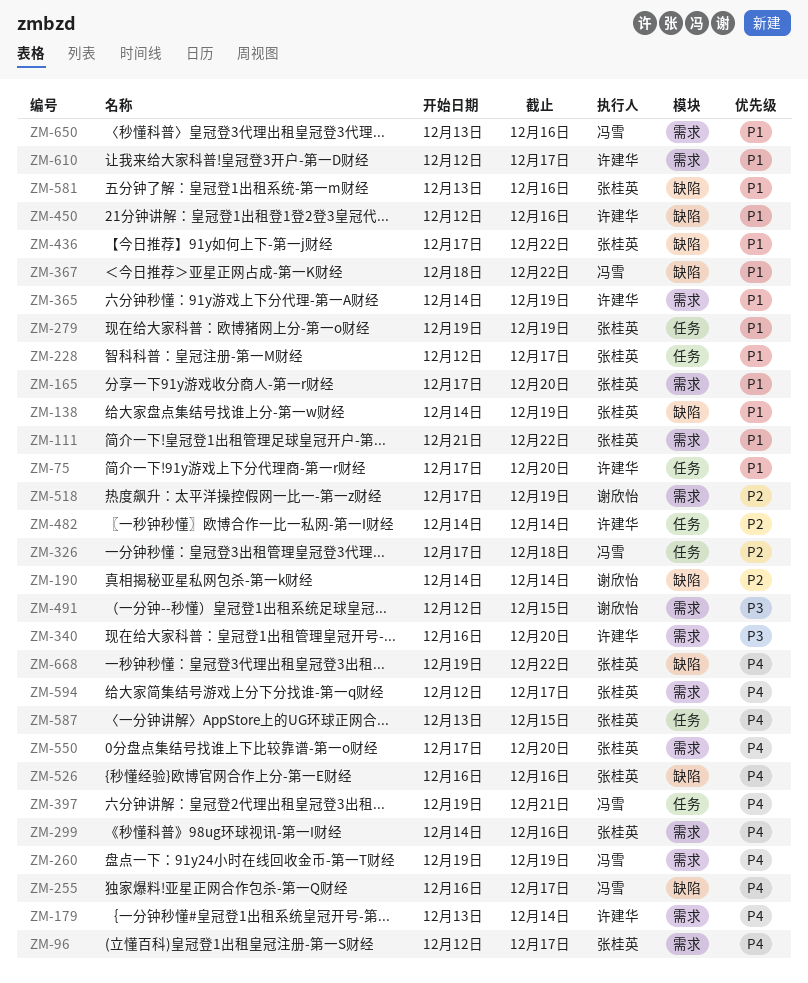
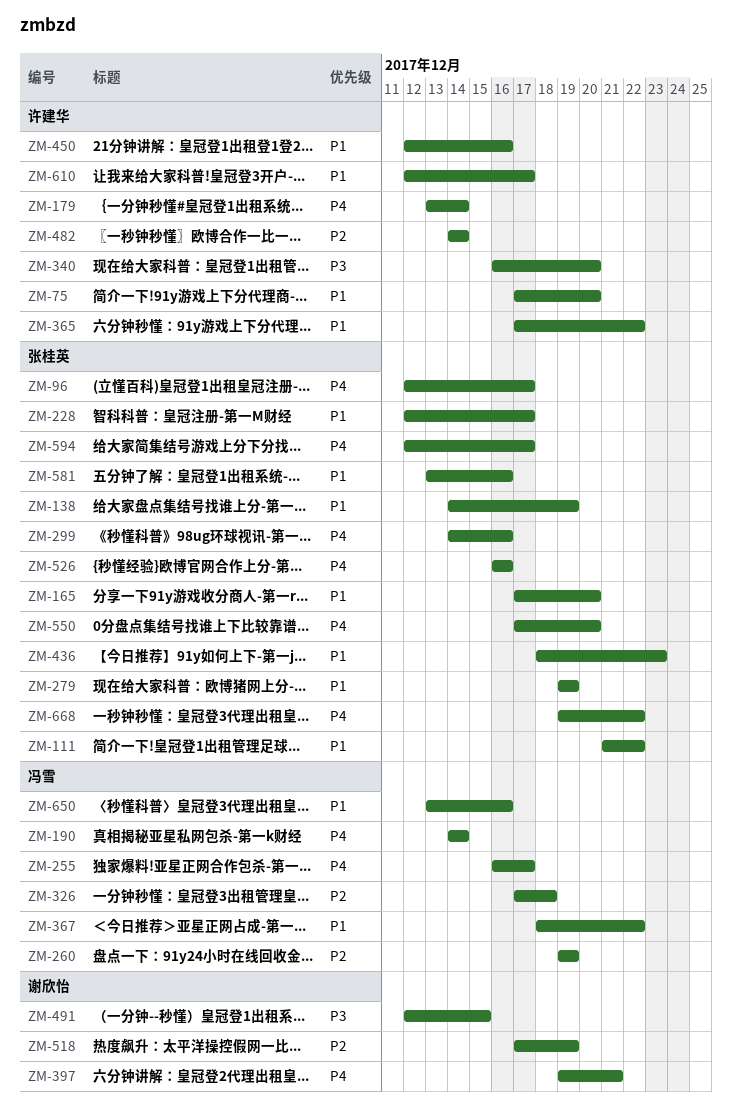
ZM-190, owner: 谢欣怡 -> 冯雪
ZM-190, priority: P2 -> P4
ZM-260, priority: P4 -> P2
ZM-365, start: Dec 14 -> Dec 17
ZM-365, due: Dec 19 -> Dec 22
ZM-397, owner: 冯雪 -> 谢欣怡
ZM-436, start: Dec 17 -> Dec 18
ZM-436, due: Dec 22 -> Dec 23
ZM-587: present -> none

